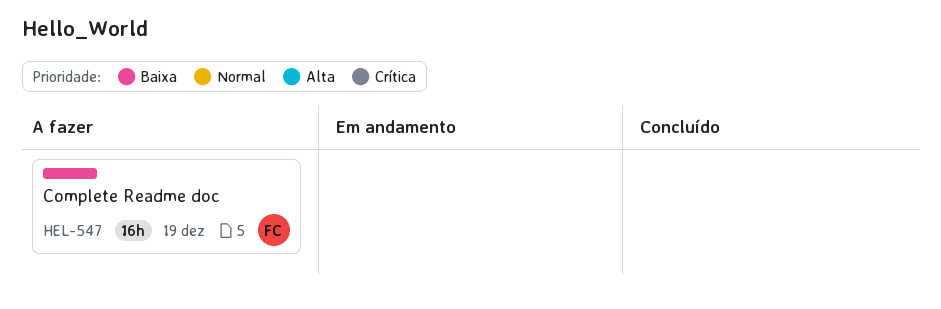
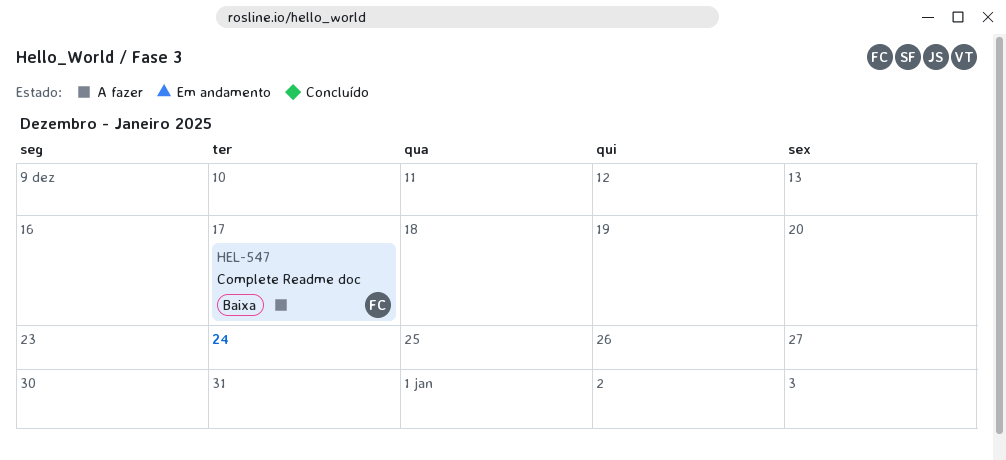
HEL-547, due: Dec 19 -> Dec 17

